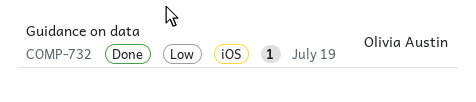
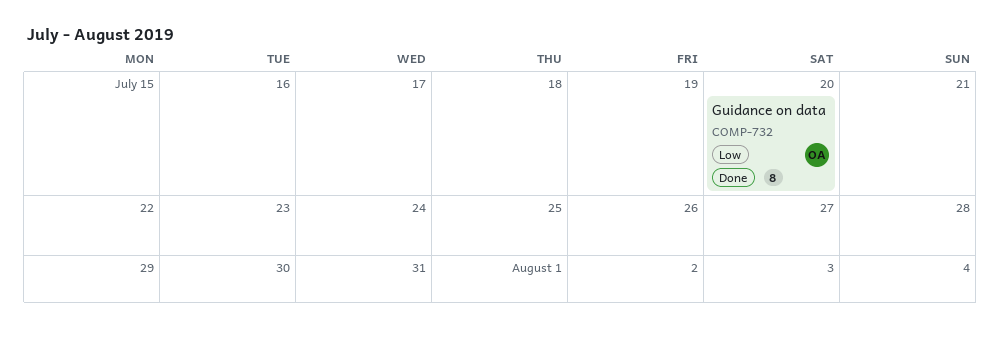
COMP-732, estimate: 1 -> 8
COMP-732, due: Jul 19 -> Jul 20

